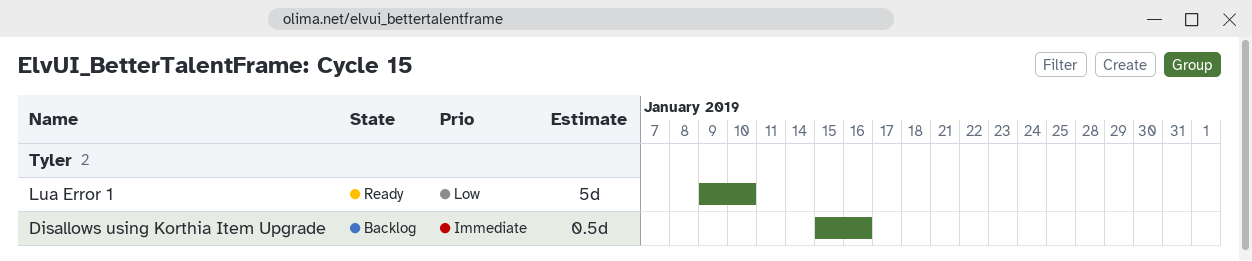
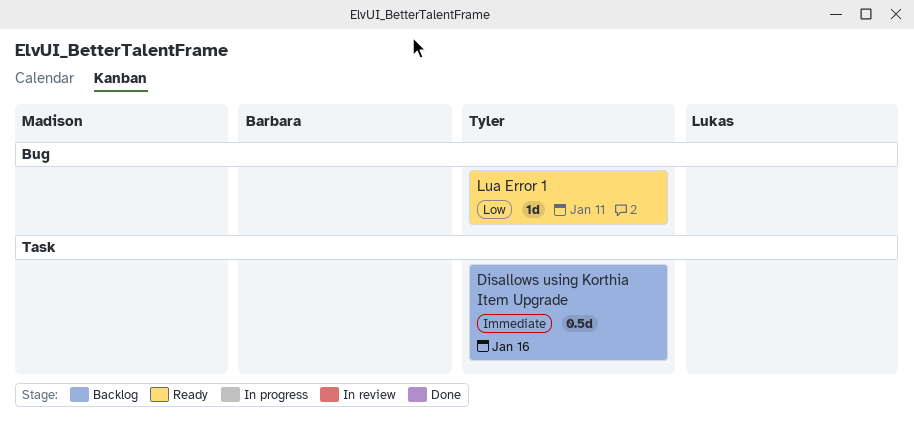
Lua Error 1, estimate: 5d -> 1d
Lua Error 1, due: Jan 10 -> Jan 11

